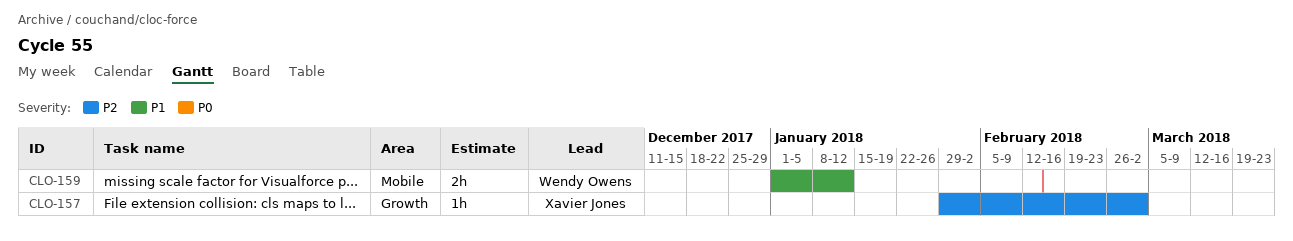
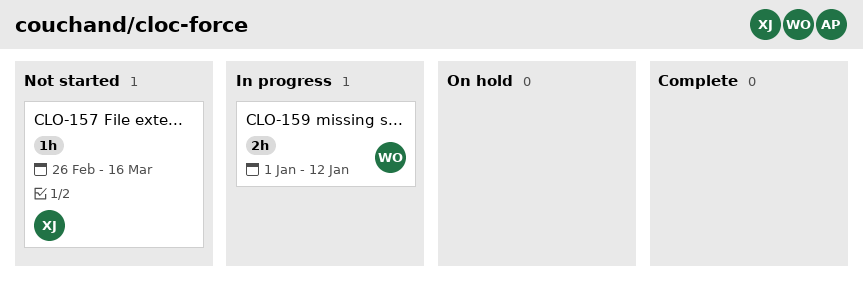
CLO-157, start: Jan 29 -> Feb 26
CLO-157, due: Mar 2 -> Mar 16

